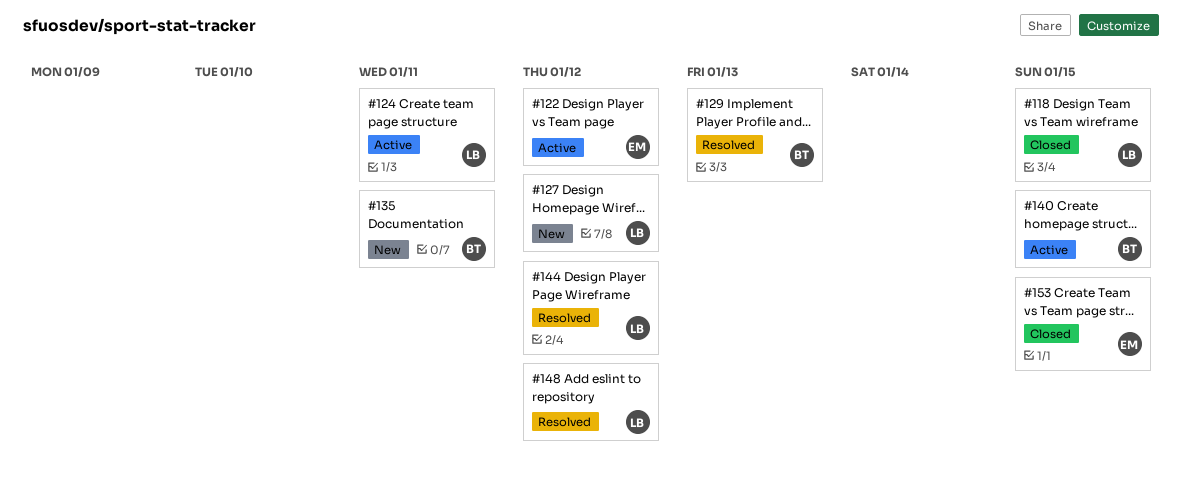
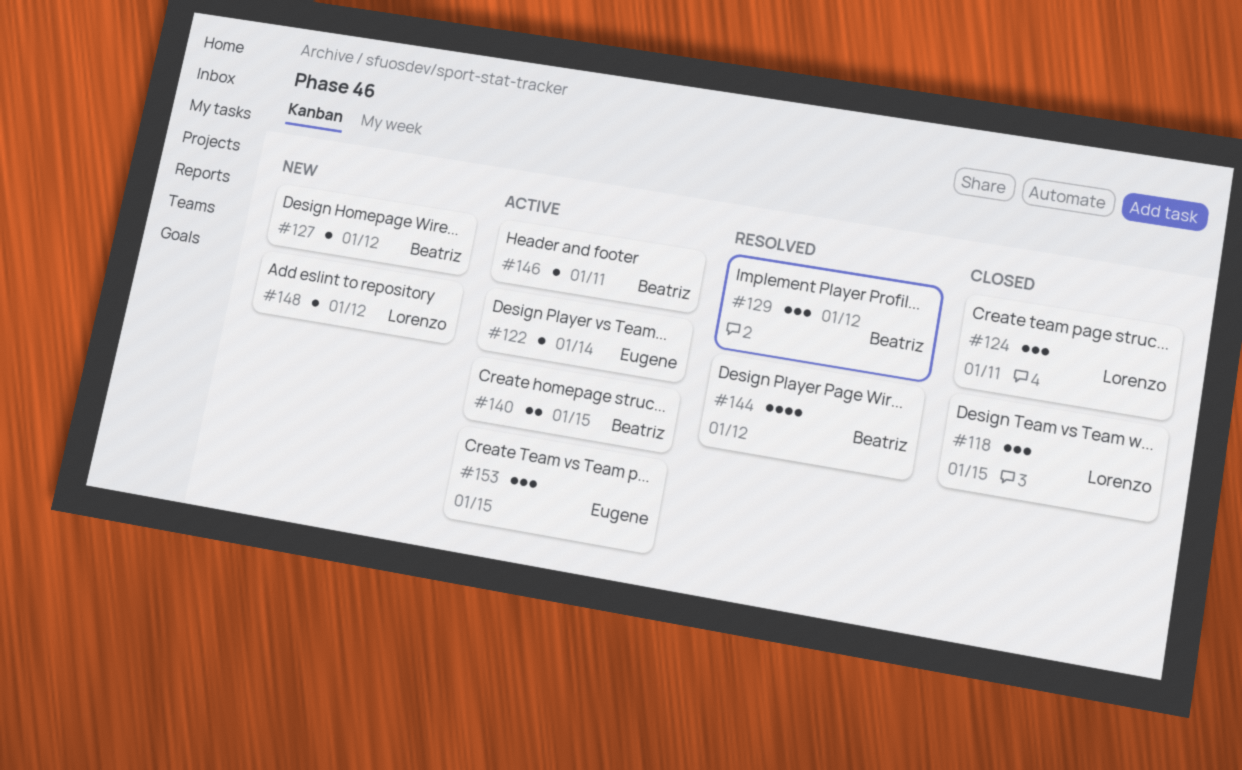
#122, due: Jan 12 -> Jan 14
#124, status: Active -> Closed
#127, owner: Lorenzo -> Beatriz
#129, due: Jan 13 -> Jan 12
#135: present -> none
#144, owner: Lorenzo -> Beatriz
#146: none -> present
#148, status: Resolved -> New
#153, status: Closed -> Active

